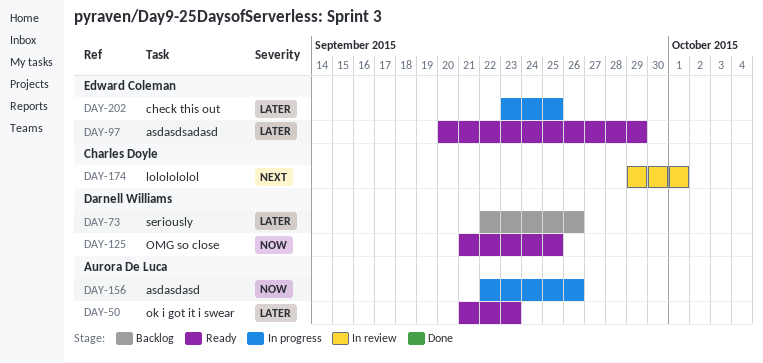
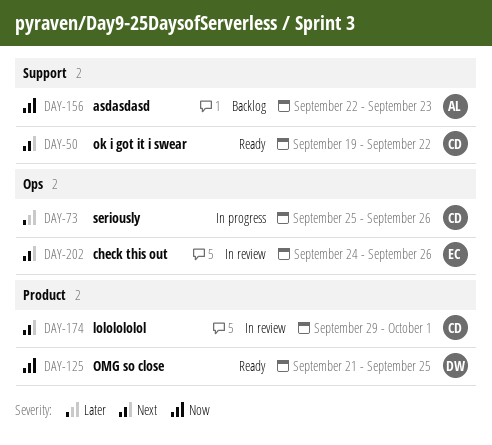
DAY-50, owner: Aurora De Luca -> Charles Doyle
DAY-50, priority: Later -> Next
DAY-50, start: Sep 21 -> Sep 19
DAY-50, due: Sep 23 -> Sep 22
DAY-73, status: Backlog -> In progress
DAY-73, owner: Darnell Williams -> Charles Doyle
DAY-73, start: Sep 22 -> Sep 25
DAY-97: present -> none
DAY-156, status: In progress -> Backlog
DAY-156, due: Sep 26 -> Sep 23
DAY-202, status: In progress -> In review
DAY-202, priority: Later -> Next
DAY-202, start: Sep 23 -> Sep 24
DAY-202, due: Sep 25 -> Sep 26

